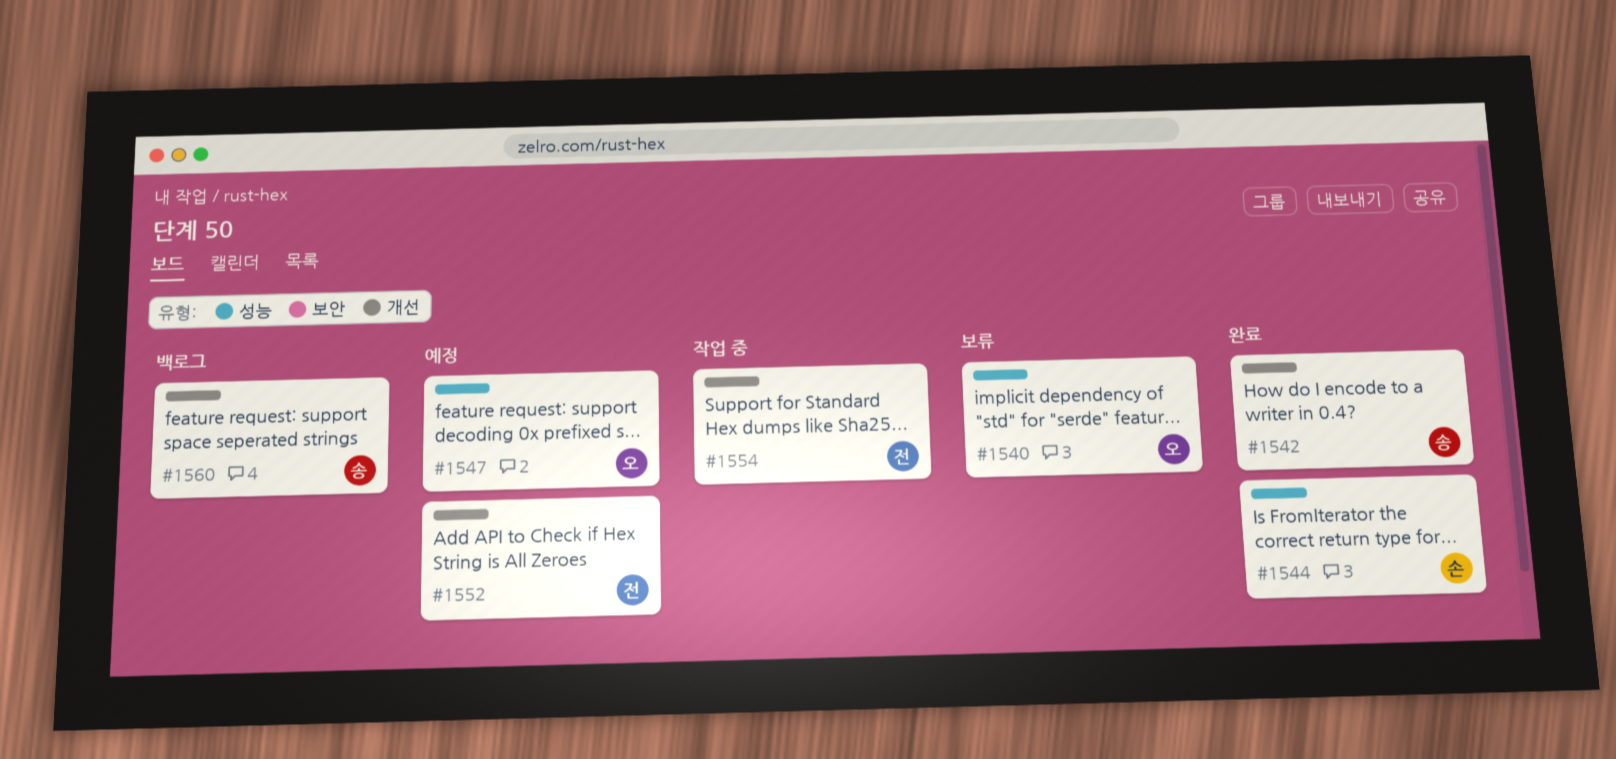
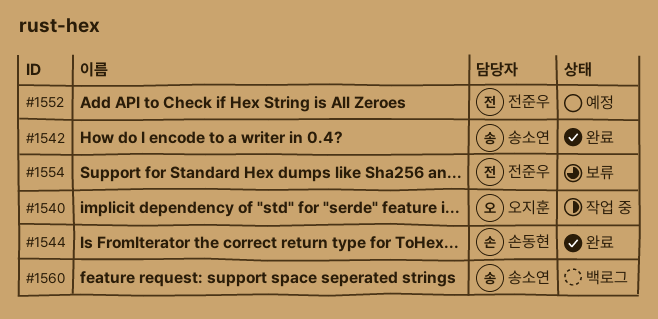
#1540, status: 보류 -> 작업 중
#1547: present -> none
#1554, status: 작업 중 -> 보류

